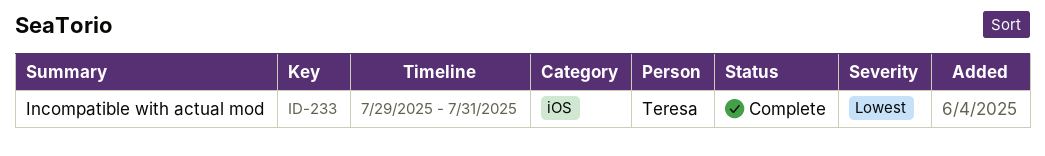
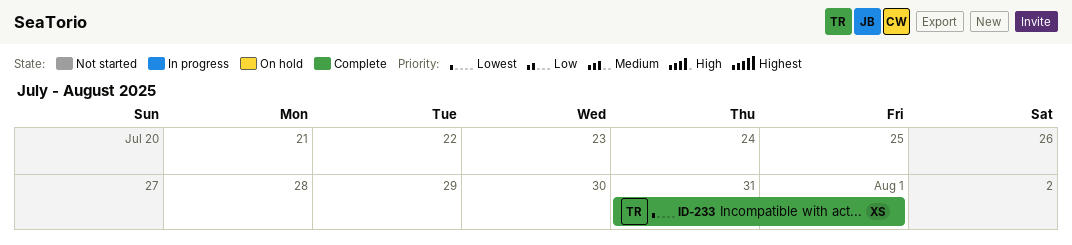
ID-233, start: Jul 29 -> Jul 31
ID-233, due: Jul 31 -> Aug 1

